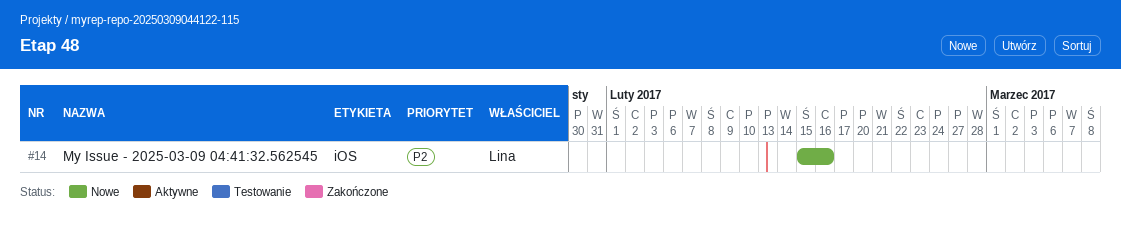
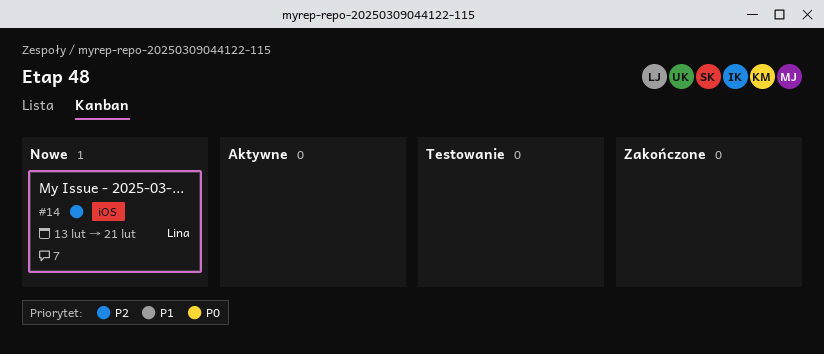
#14, start: Feb 15 -> Feb 13
#14, due: Feb 16 -> Feb 21

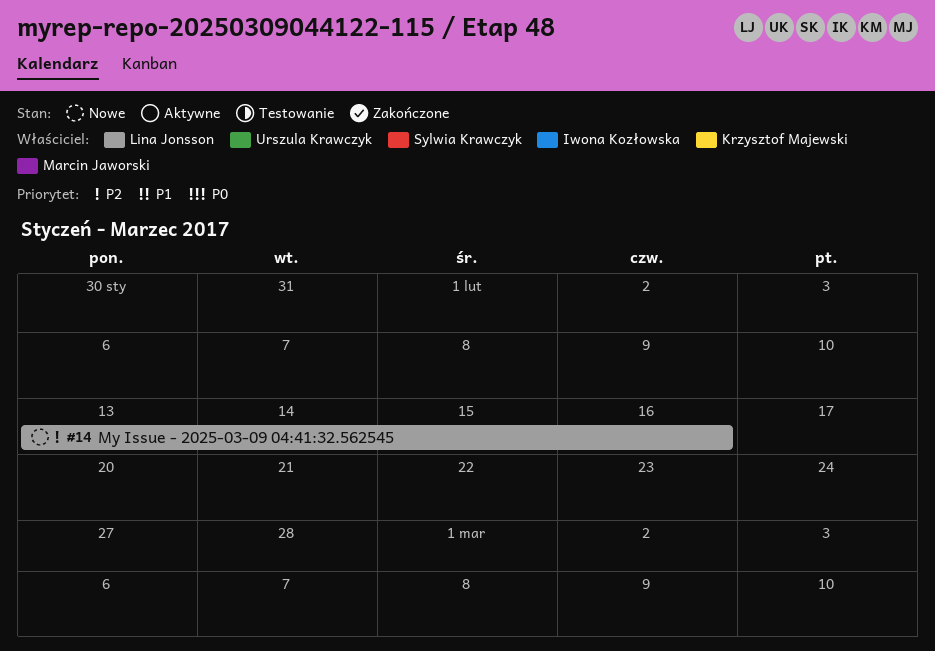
#14, due: Feb 21 -> Feb 16

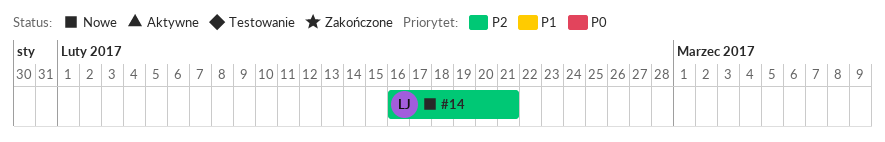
#14, start: Feb 13 -> Feb 16
#14, due: Feb 16 -> Feb 21

